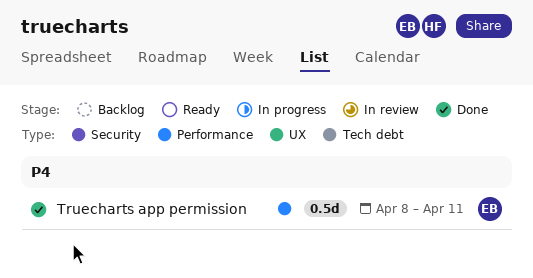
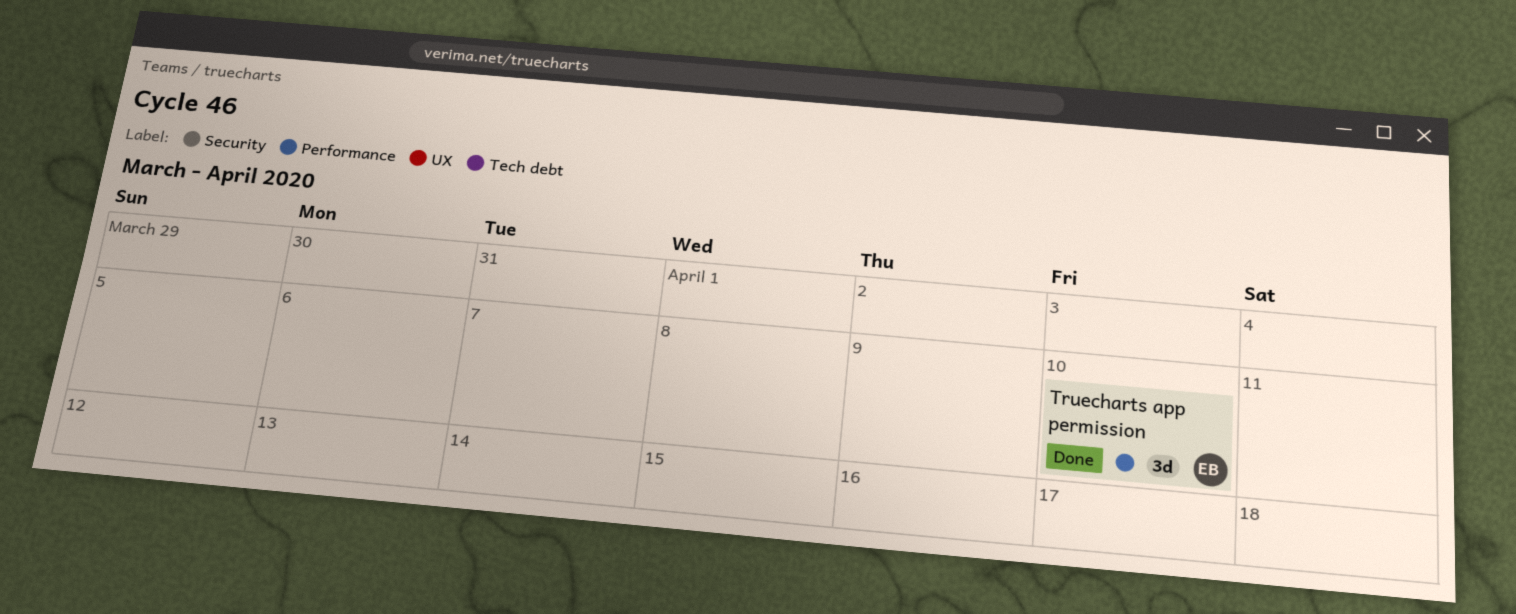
Truecharts app permission, estimate: 0.5d -> 3d
Truecharts app permission, due: Apr 11 -> Apr 10

